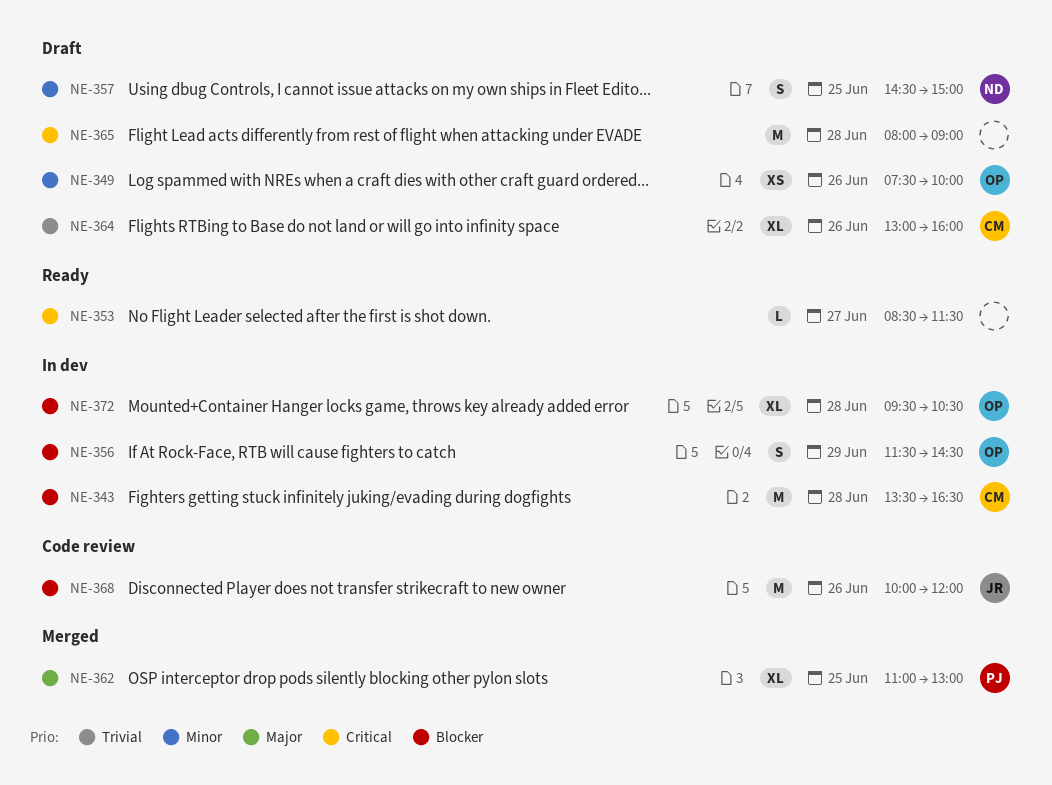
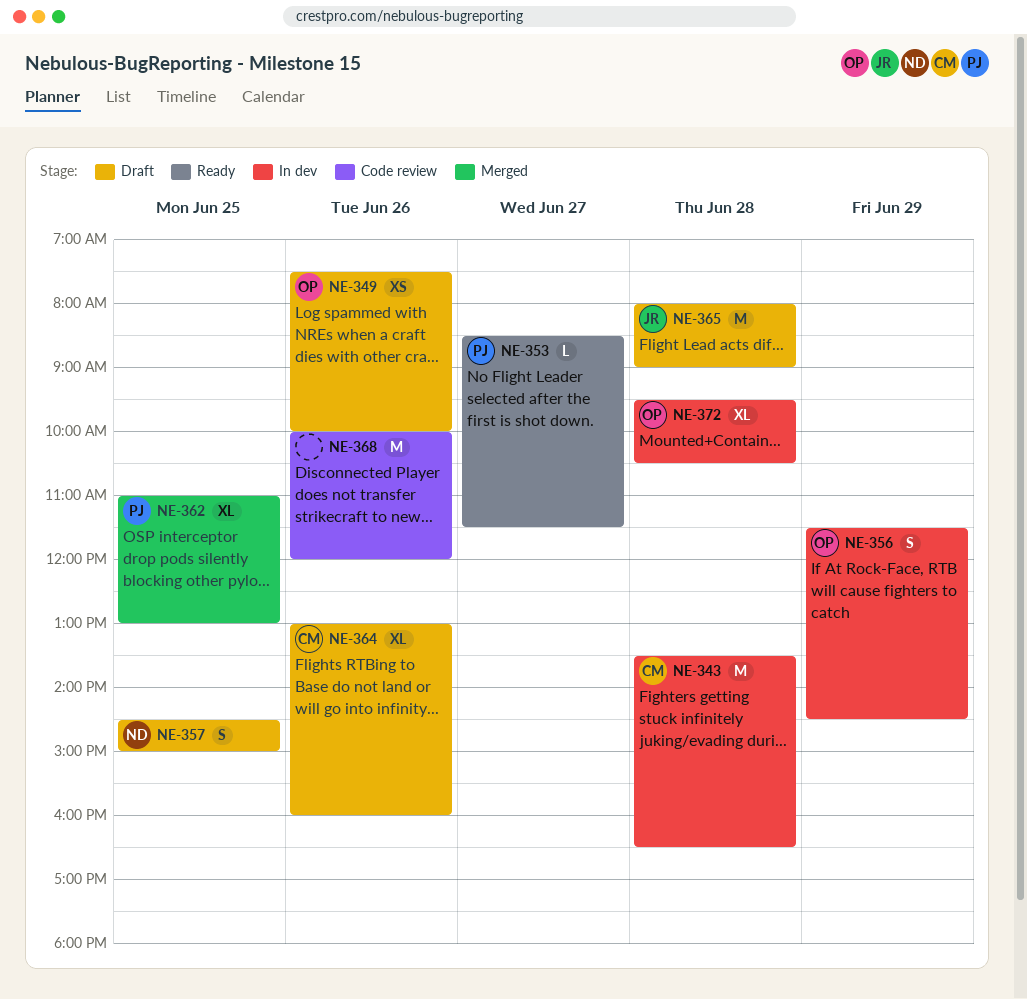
NE-353, owner: none -> PJ
NE-365, owner: none -> JR
NE-368, owner: JR -> none

